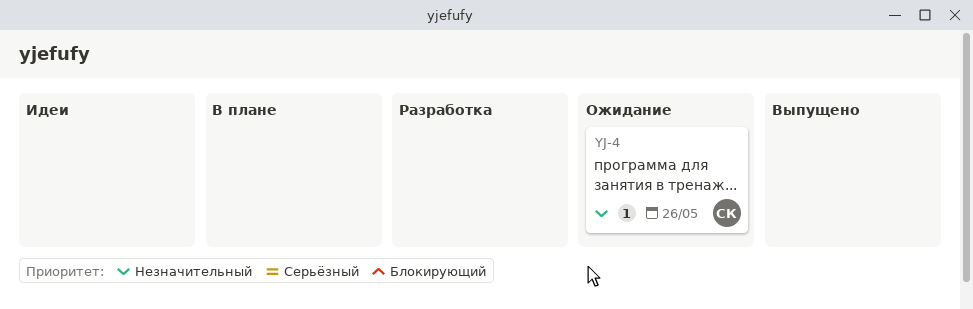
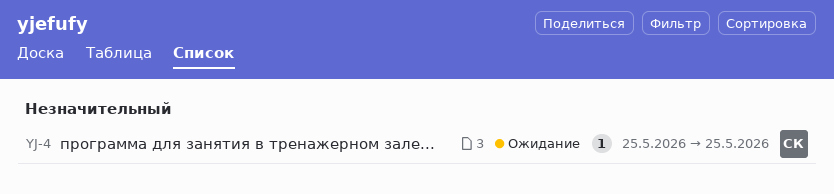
YJ-4, due: May 26 -> May 25

